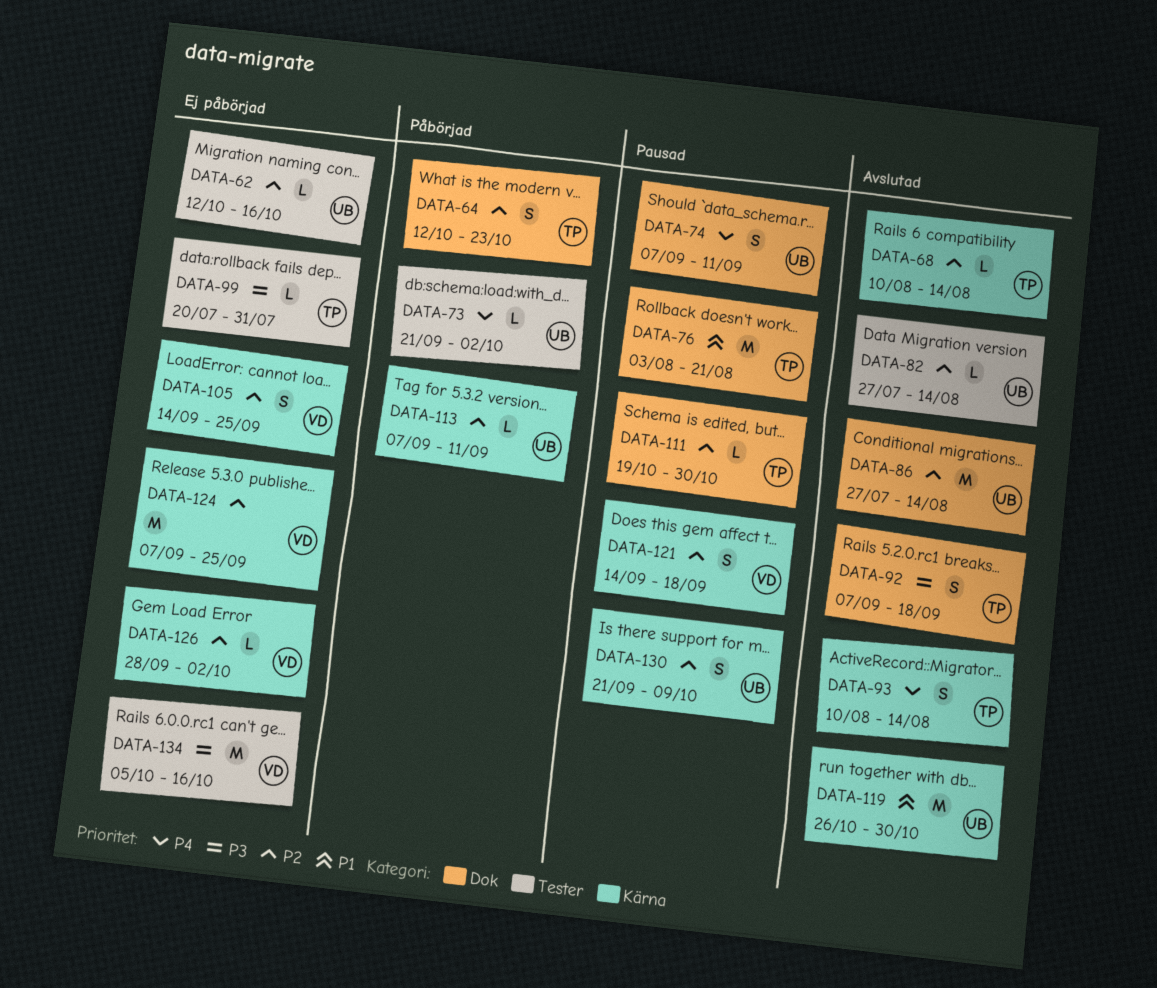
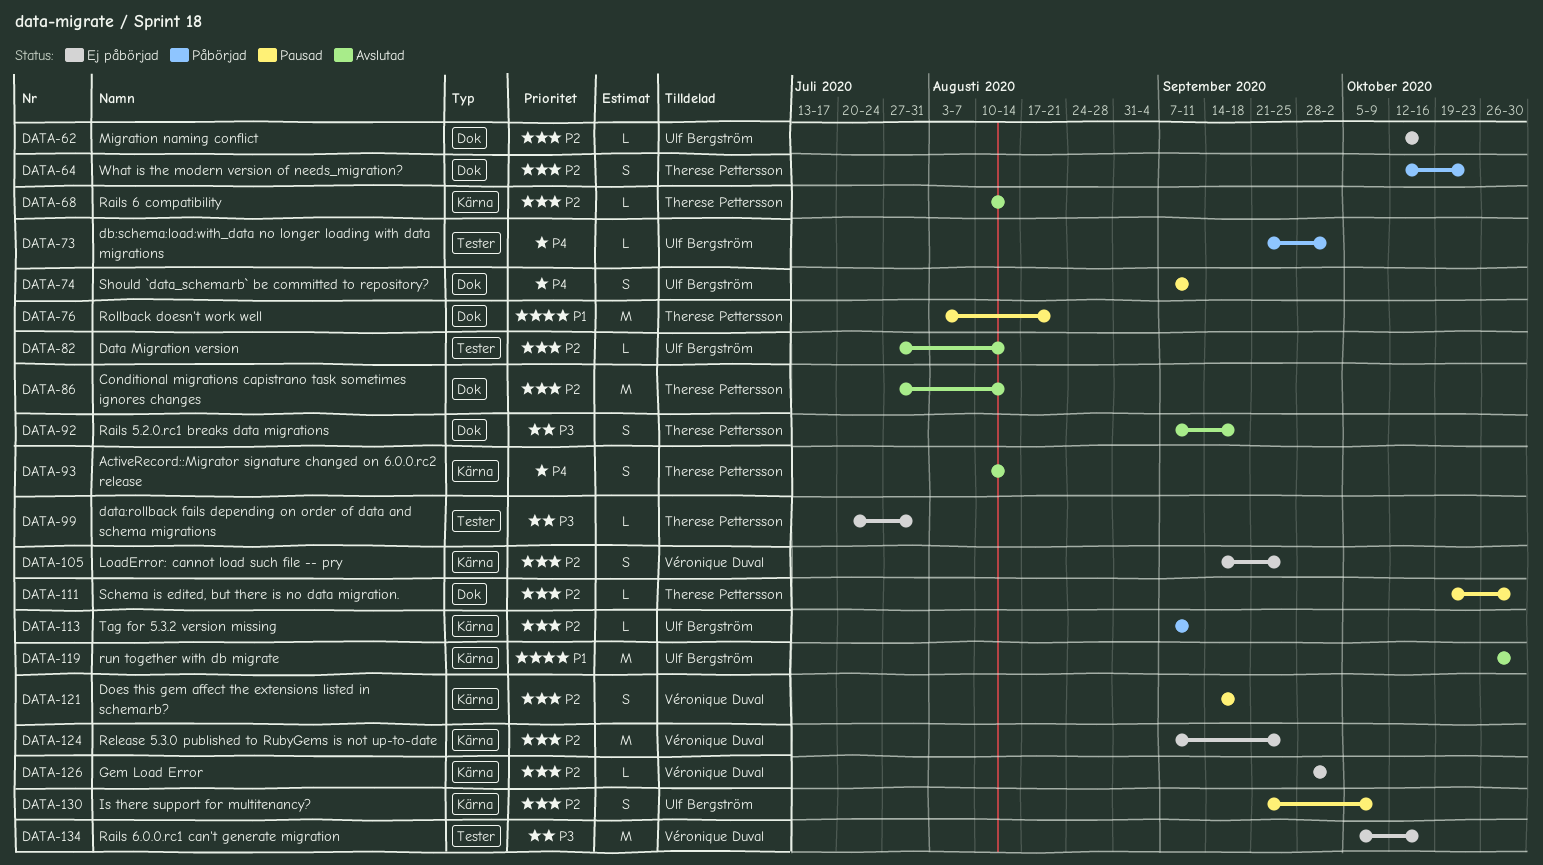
DATA-62, label: Tester -> Dok
DATA-86, owner: Ulf Bergström -> Therese Pettersson

